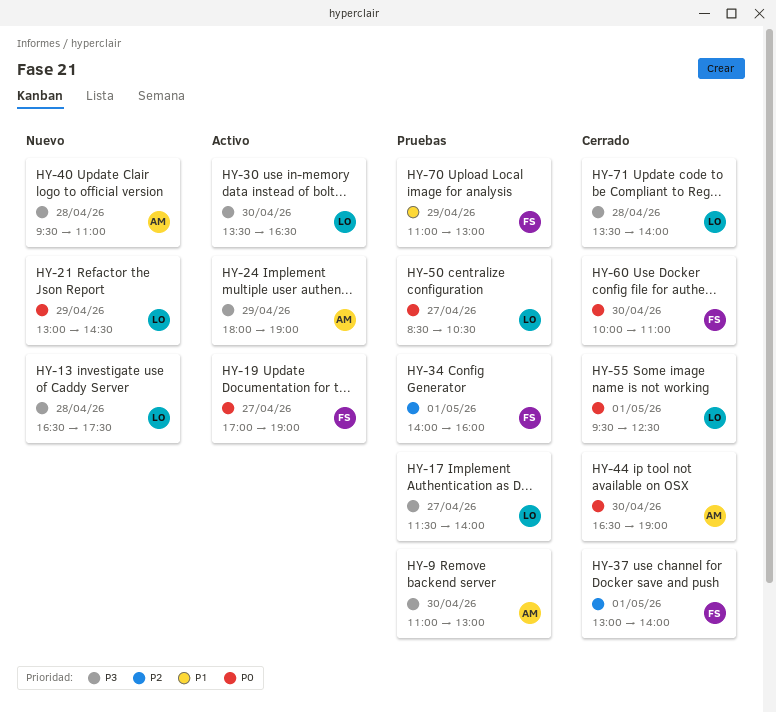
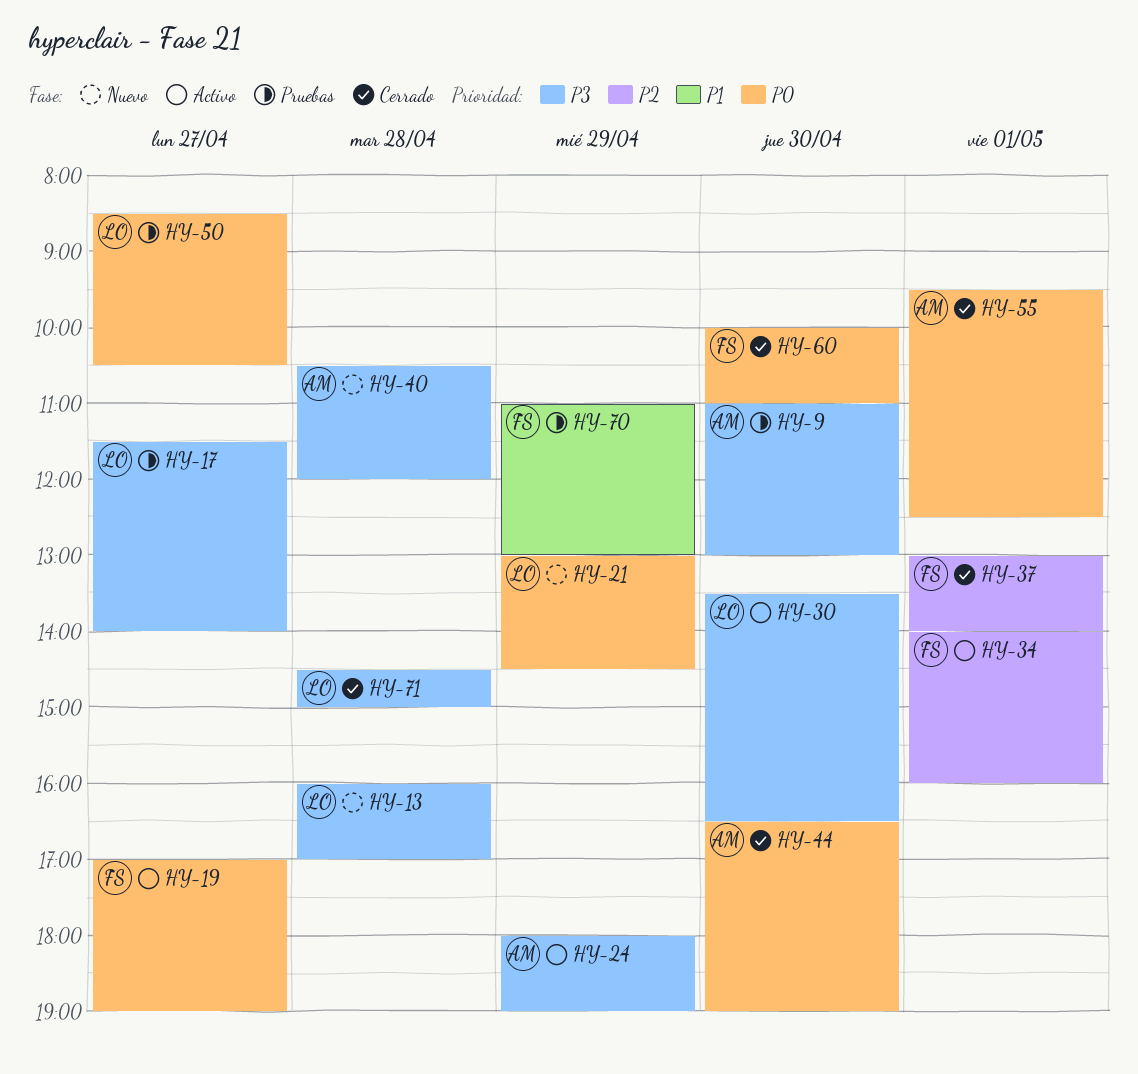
HY-13, begins: 16:30 -> 16:00
HY-13, ends: 17:30 -> 17:00
HY-34, status: Pruebas -> Activo
HY-40, begins: 09:30 -> 10:30
HY-40, ends: 11:00 -> 12:00
HY-55, owner: LO -> AM
HY-71, begins: 13:30 -> 14:30
HY-71, ends: 14:00 -> 15:00

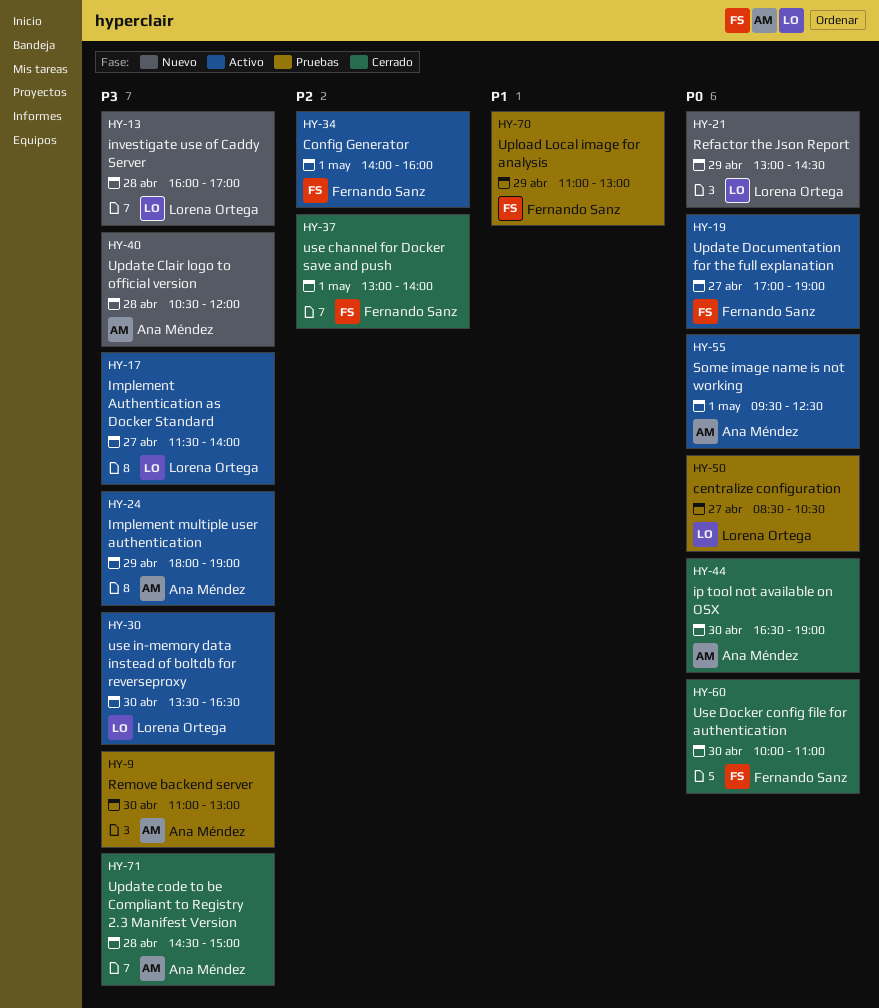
HY-17, status: Pruebas -> Activo
HY-55, status: Cerrado -> Activo
HY-71, owner: Lorena Ortega -> Ana Méndez

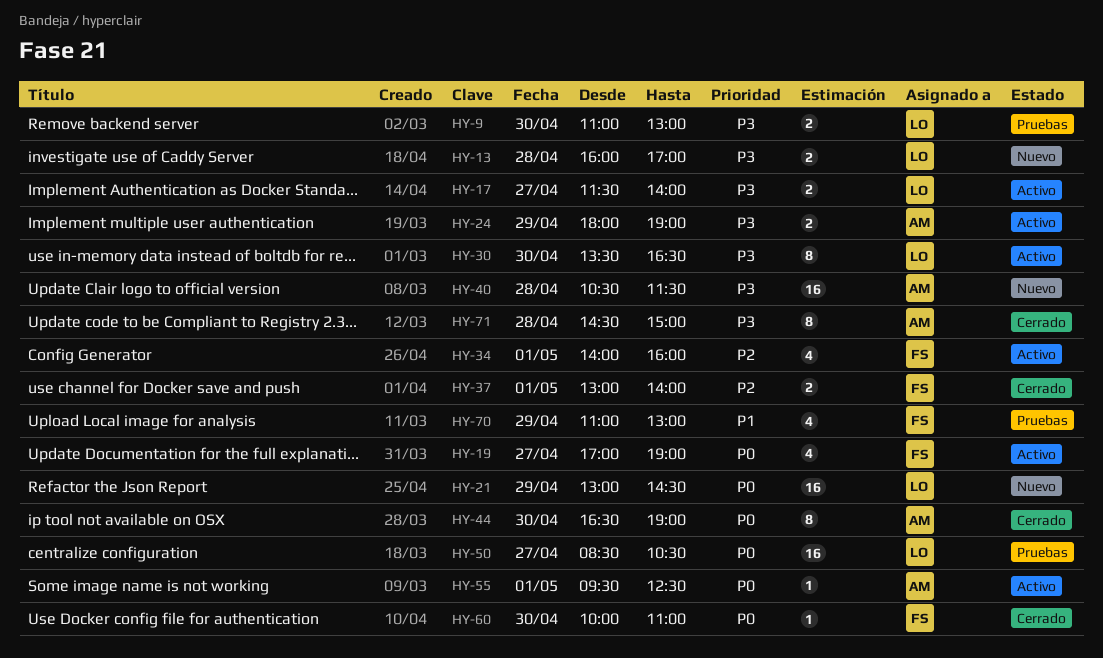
HY-9, owner: Ana Méndez -> Lorena Ortega
HY-40, ends: 12:00 -> 11:30

